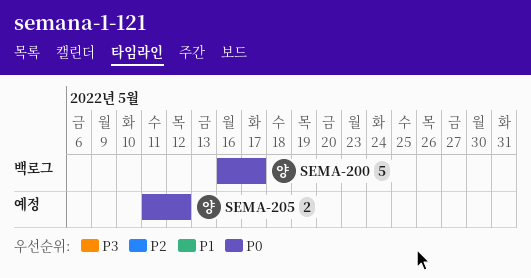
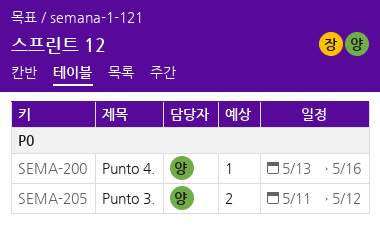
SEMA-200, estimate: 5 -> 1
SEMA-200, start: May 16 -> May 13
SEMA-200, due: May 17 -> May 16

